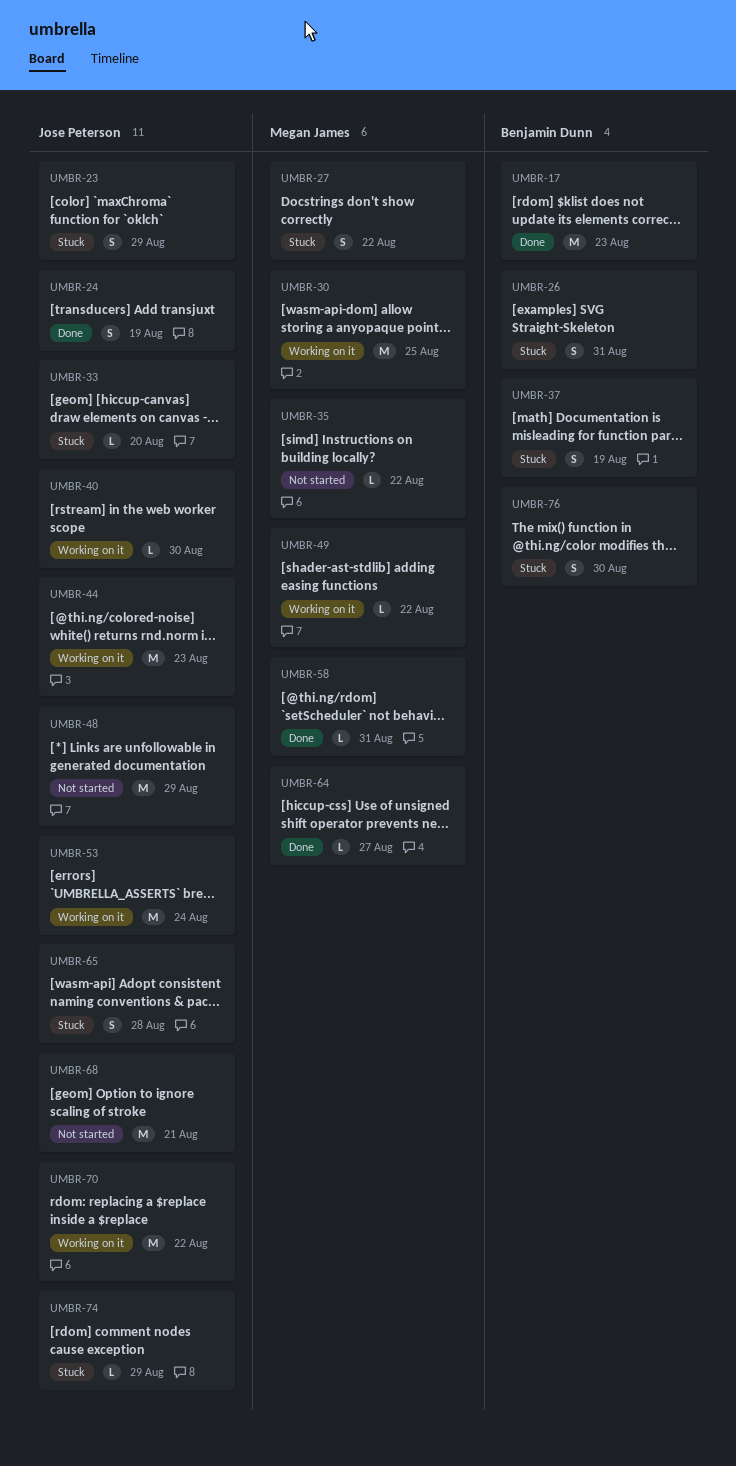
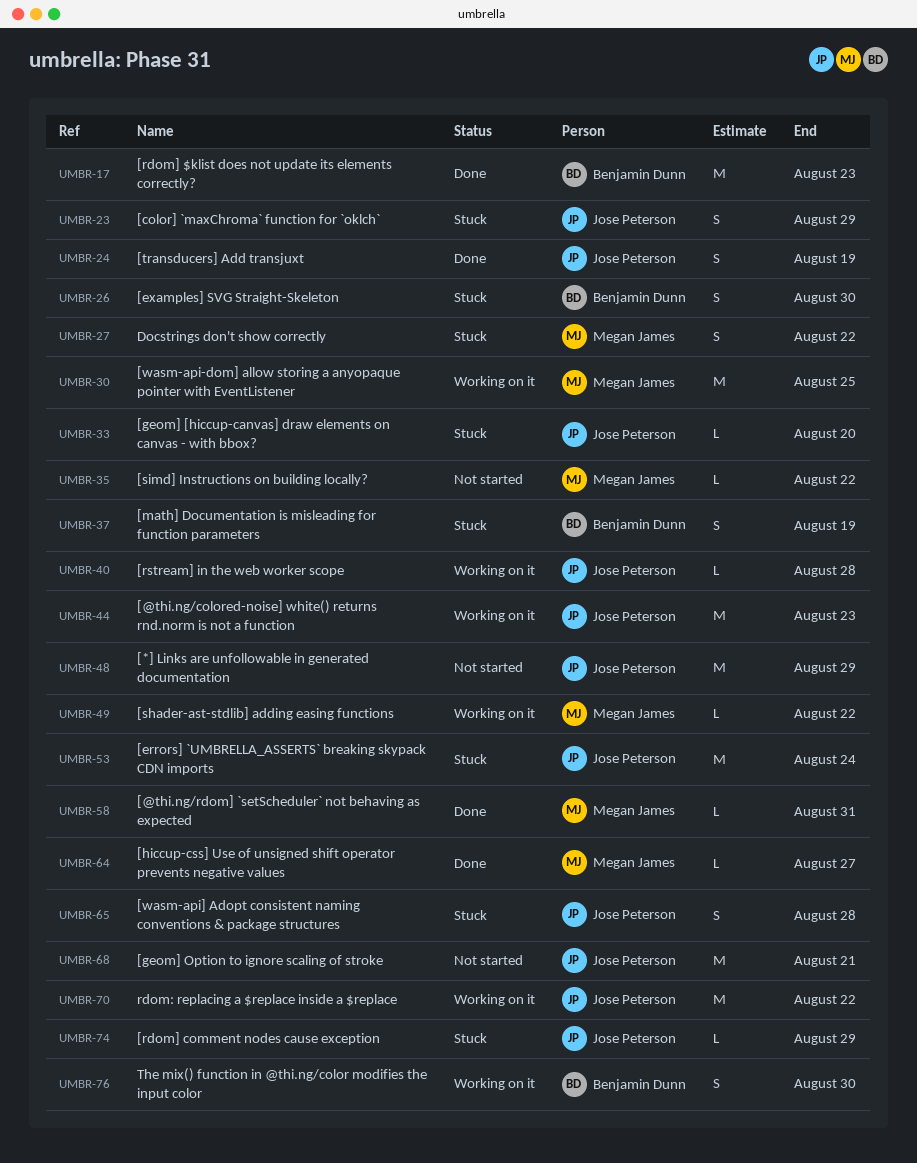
UMBR-26, due: Aug 31 -> Aug 30
UMBR-40, due: Aug 30 -> Aug 28
UMBR-53, status: Working on it -> Stuck
UMBR-76, status: Stuck -> Working on it

